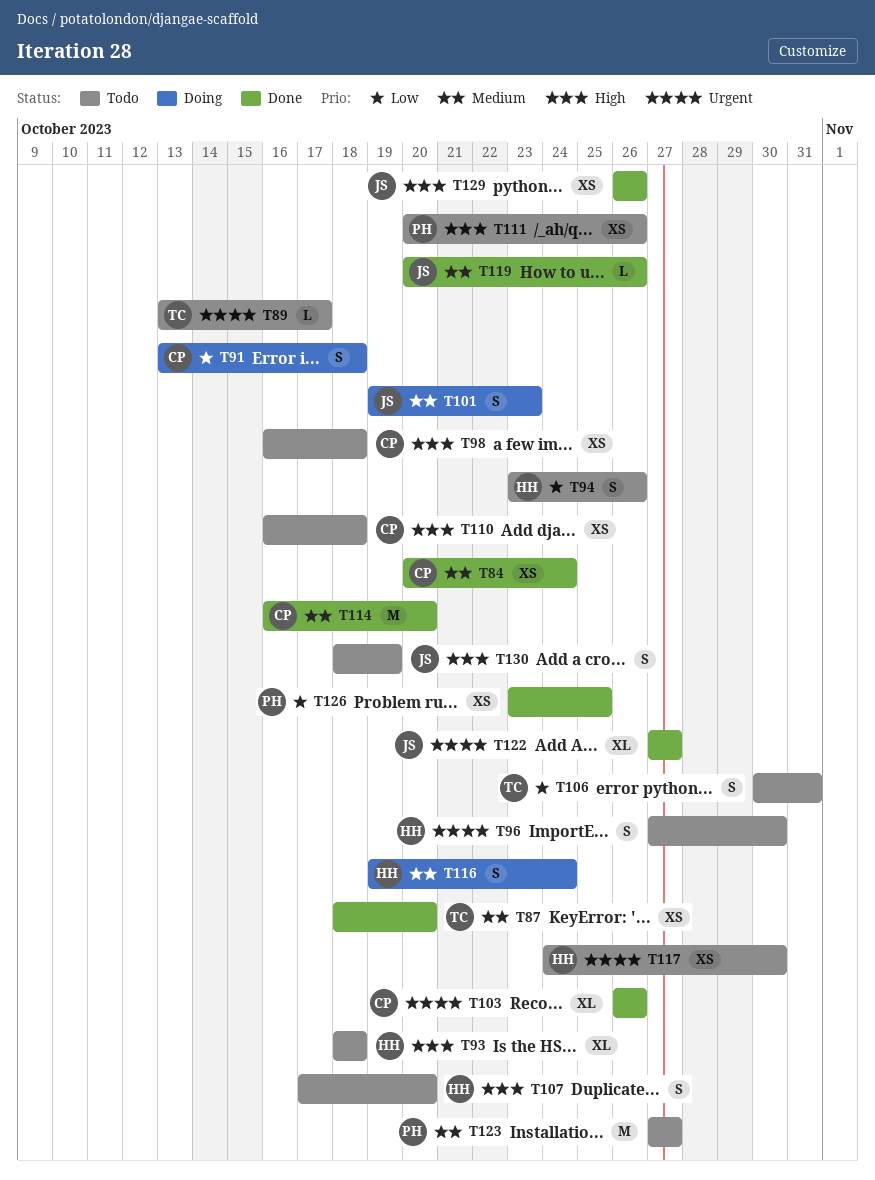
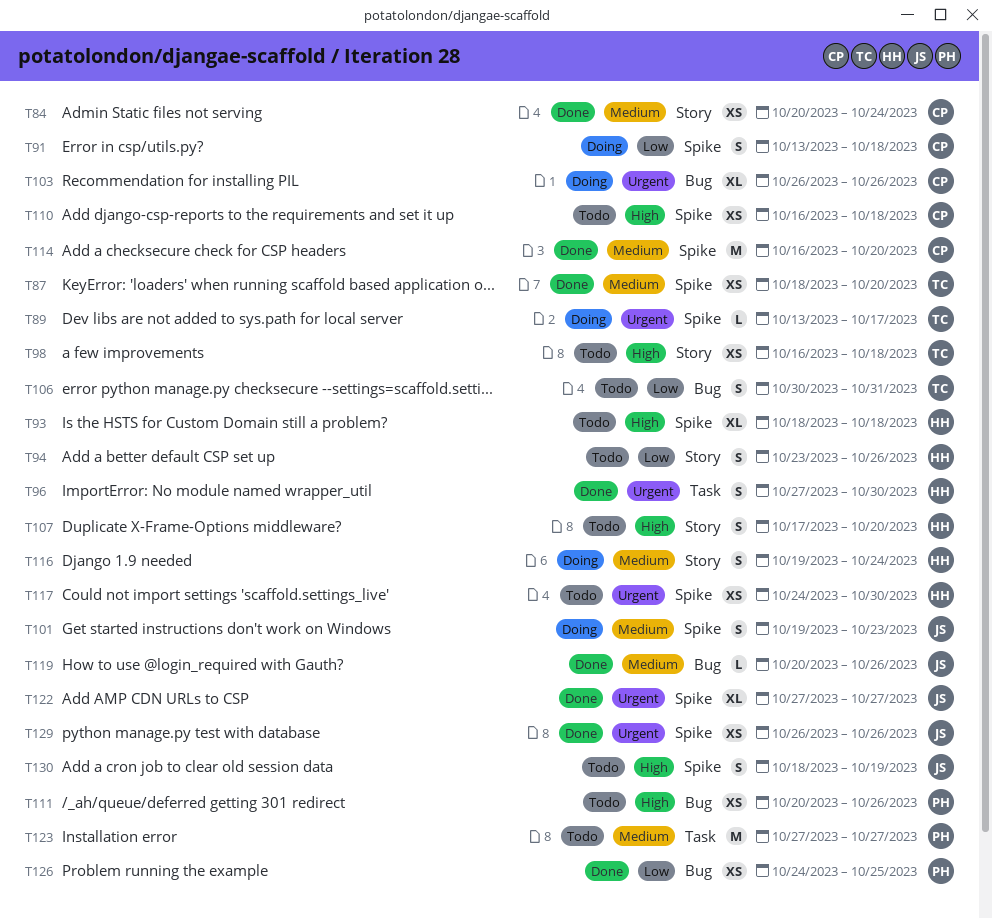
T89, status: Todo -> Doing
T96, status: Todo -> Done
T98, owner: CP -> TC
T103, status: Done -> Doing
T126, start: Oct 23 -> Oct 24
T129, priority: High -> Urgent

